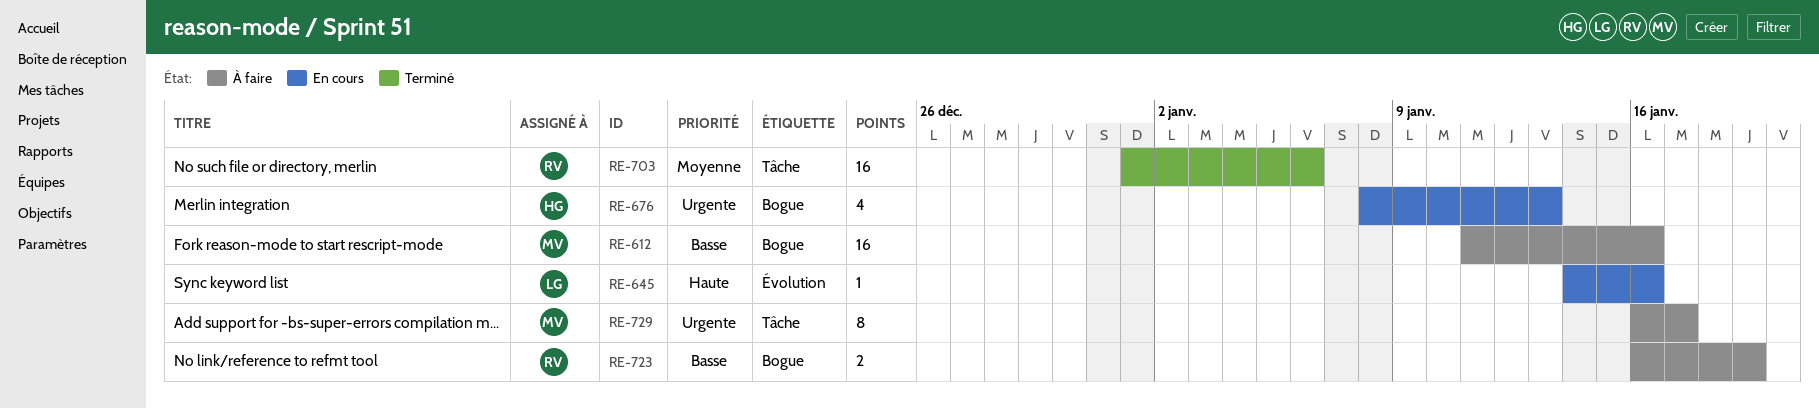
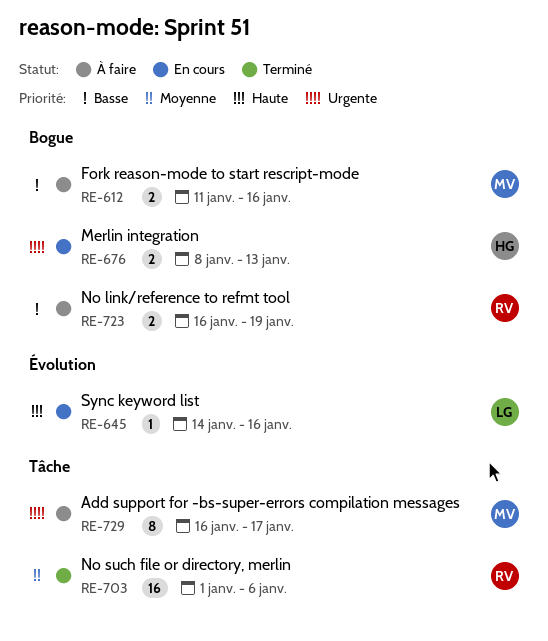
RE-612, estimate: 16 -> 2
RE-676, estimate: 4 -> 2

